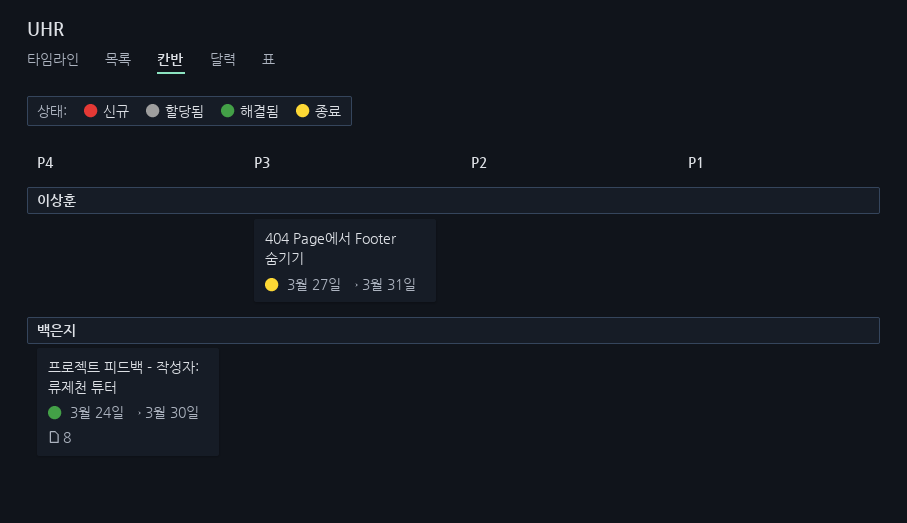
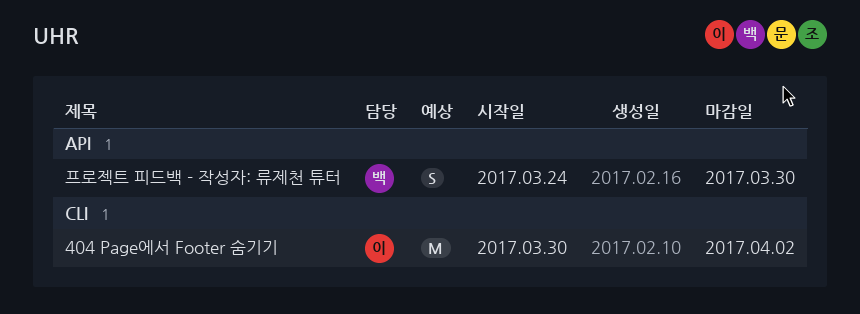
404 Page에서 Footer 숨기기, start: Mar 27 -> Mar 30
404 Page에서 Footer 숨기기, due: Mar 31 -> Apr 2

